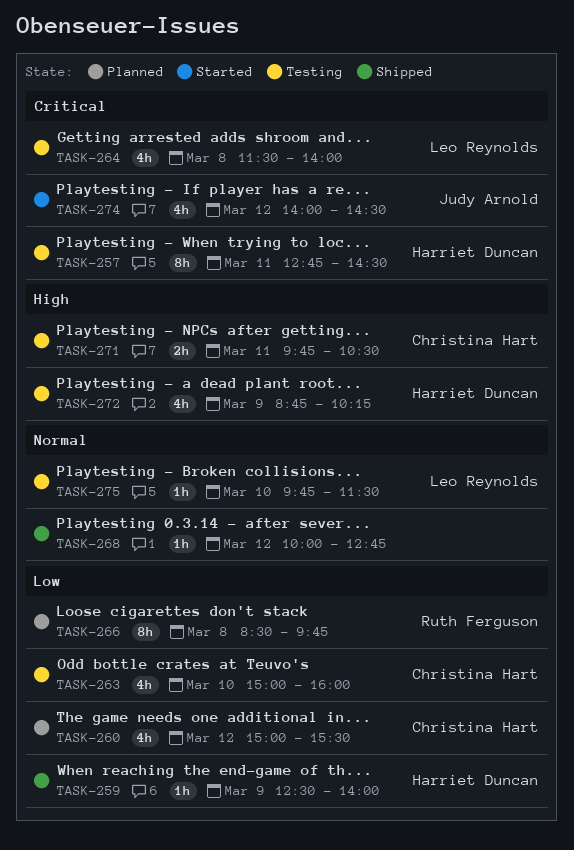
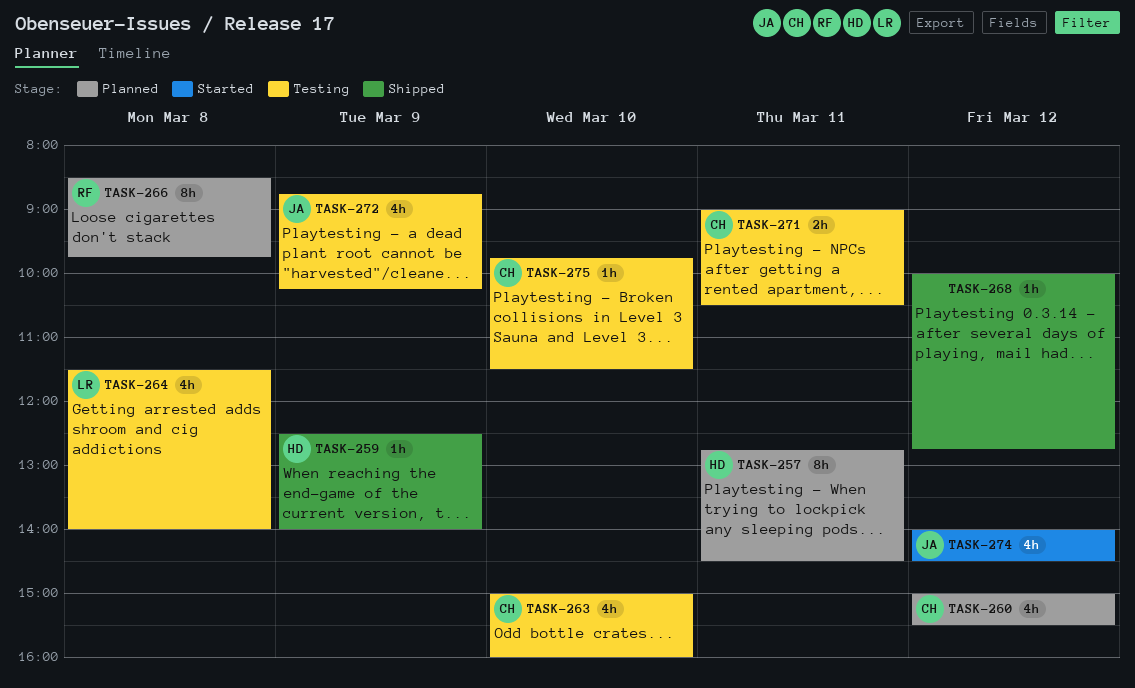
TASK-257, status: Testing -> Planned
TASK-271, begins: 09:45 -> 09:00
TASK-272, owner: Harriet Duncan -> Judy Arnold
TASK-275, owner: Leo Reynolds -> Christina Hart

